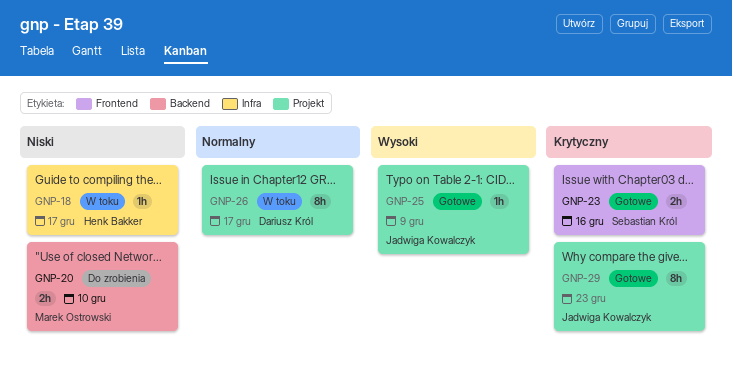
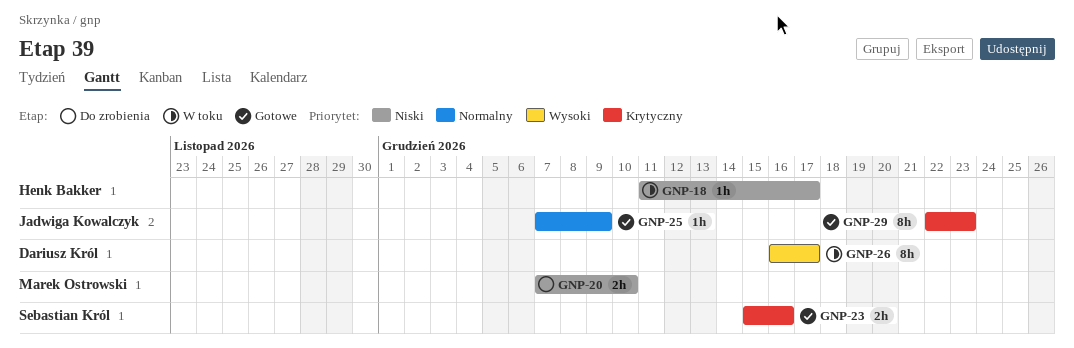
GNP-25, priority: Wysoki -> Normalny
GNP-26, priority: Normalny -> Wysoki

